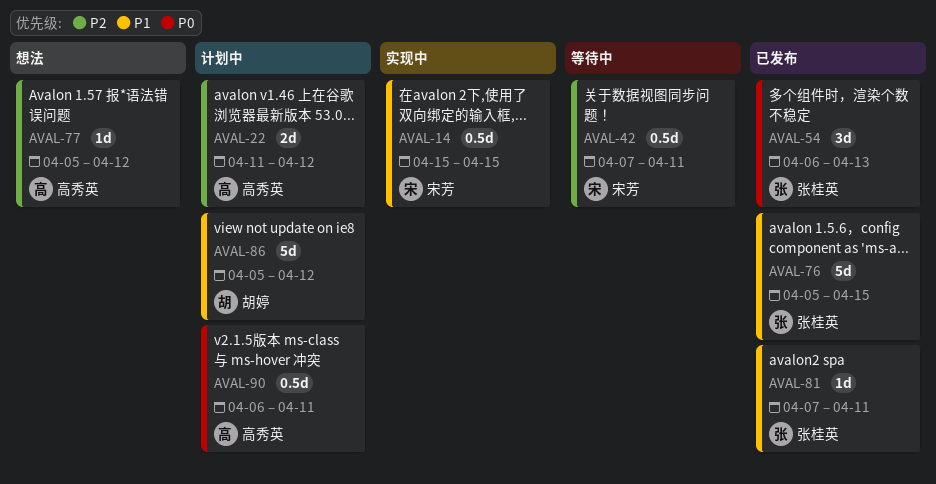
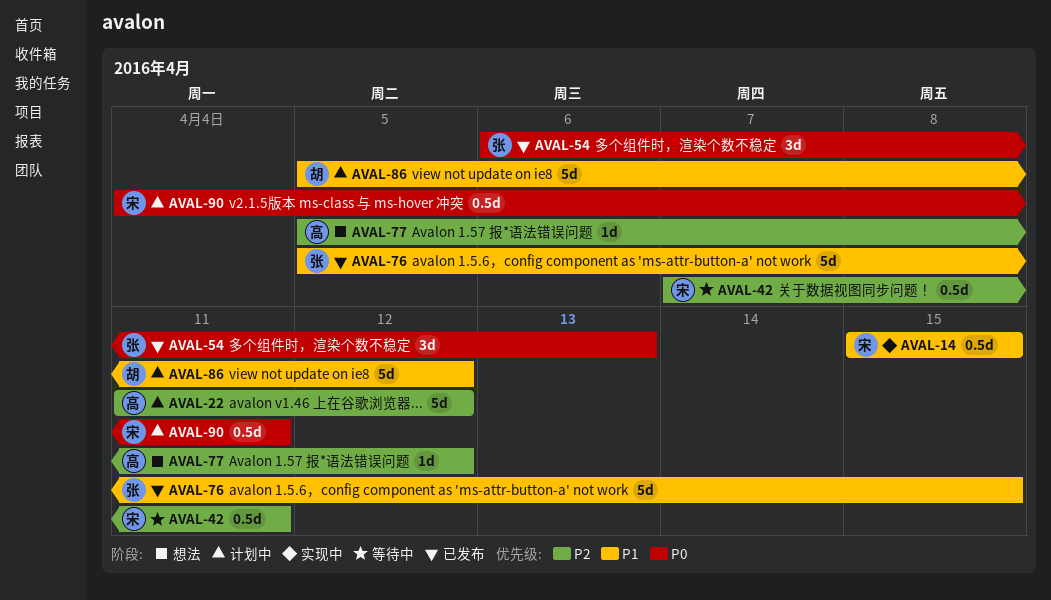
AVAL-22, estimate: 2d -> 5d
AVAL-81: present -> none
AVAL-90, owner: 高秀英 -> 宋芳
AVAL-90, start: Apr 6 -> Apr 4

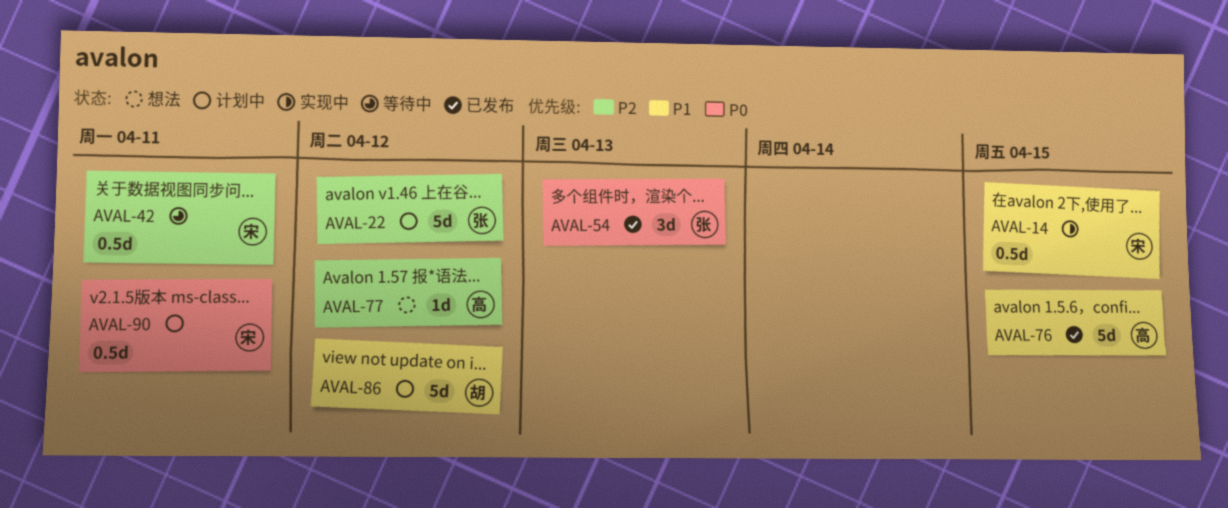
AVAL-22, owner: 高 -> 张
AVAL-76, owner: 张 -> 高

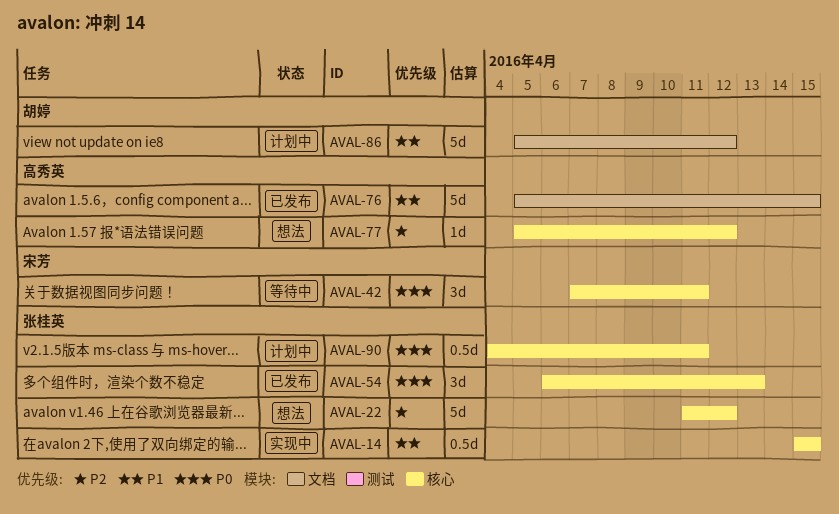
AVAL-14, owner: 宋芳 -> 张桂英
AVAL-22, status: 计划中 -> 想法
AVAL-42, priority: P2 -> P0
AVAL-42, estimate: 0.5d -> 3d
AVAL-90, owner: 宋芳 -> 张桂英

